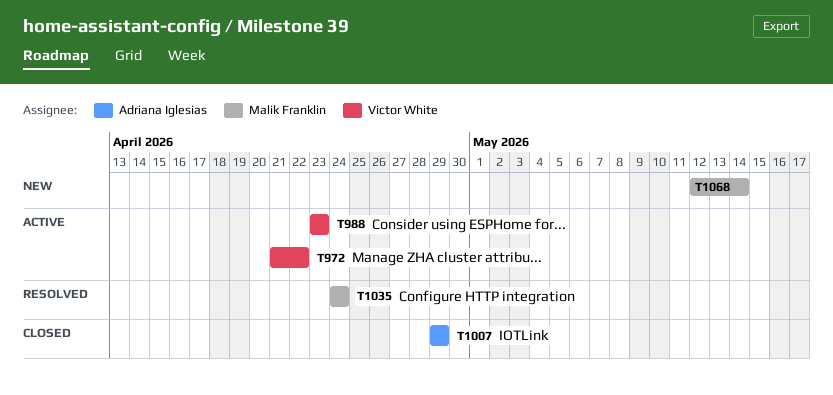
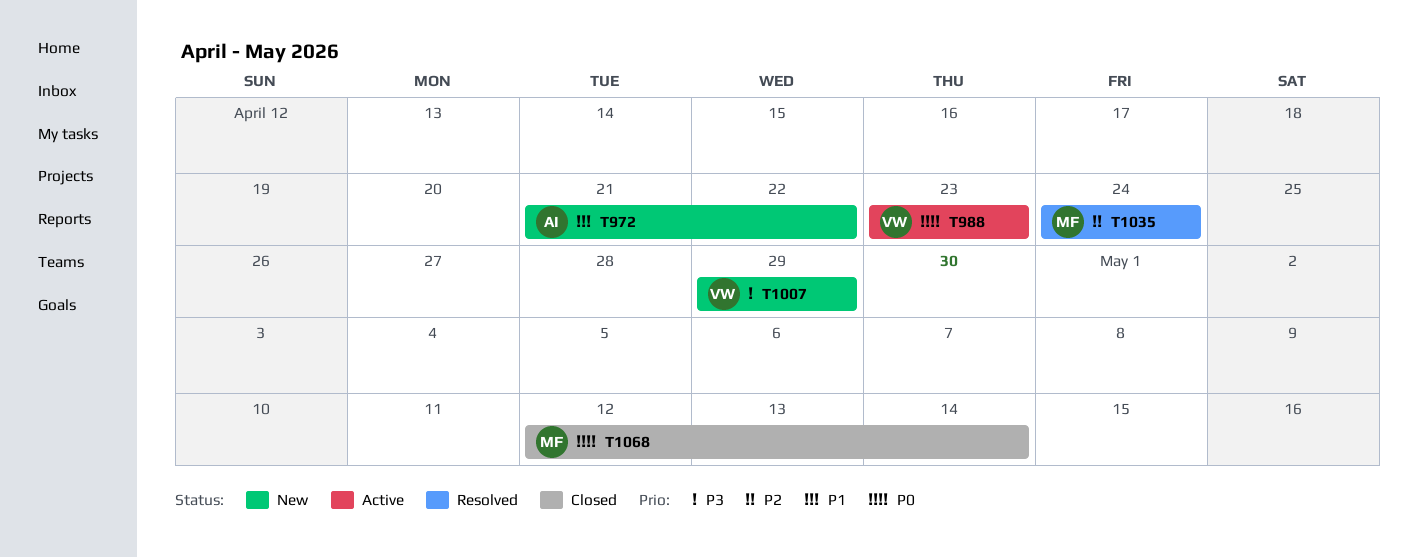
T972, status: Active -> New
T972, owner: Victor White -> Adriana Iglesias
T1007, status: Closed -> New
T1007, owner: Adriana Iglesias -> Victor White
T1068, status: New -> Closed

